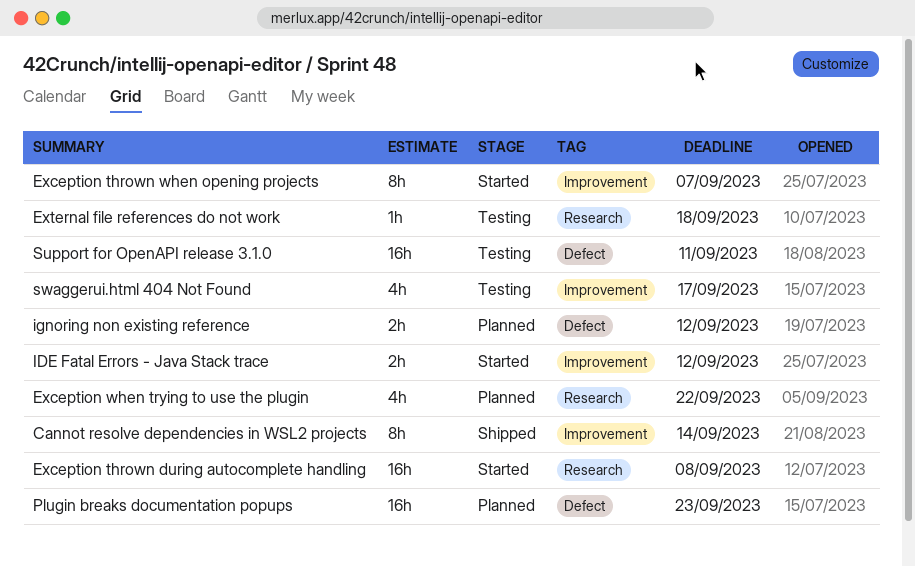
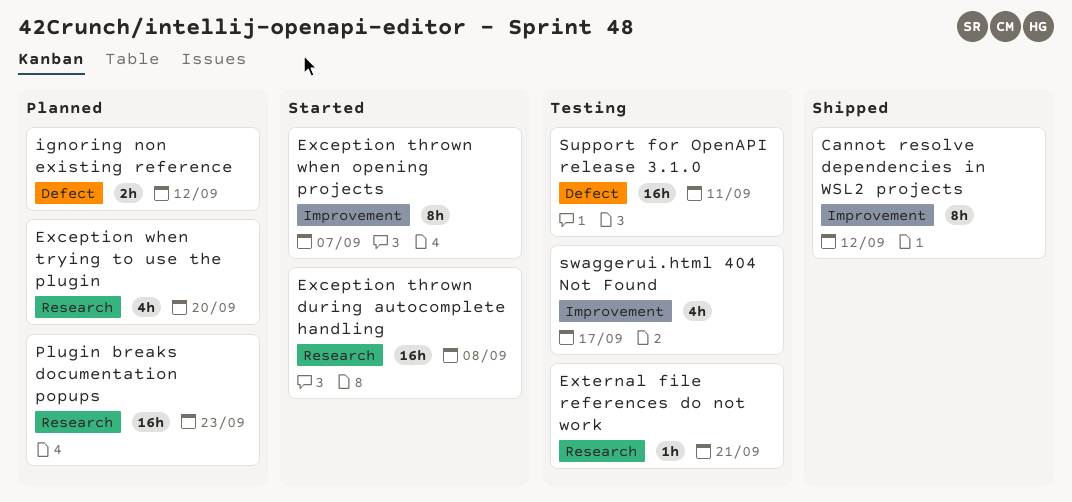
Cannot resolve dependencies in WSL2 projects, due: Sep 14 -> Sep 12
Exception when trying to use the plugin, due: Sep 22 -> Sep 20
External file references do not work, due: Sep 18 -> Sep 21
IDE Fatal Errors - Java Stack trace: present -> none
Plugin breaks documentation popups, label: Defect -> Research

